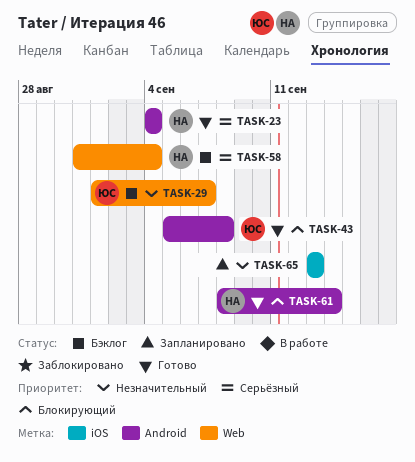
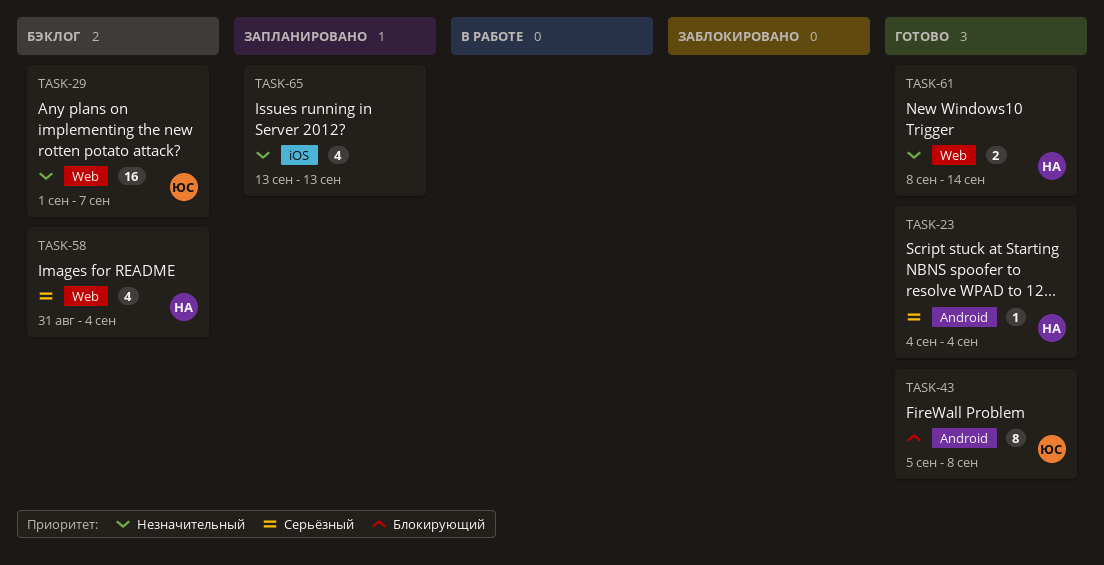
TASK-61, priority: Блокирующий -> Незначительный
TASK-61, label: Android -> Web

